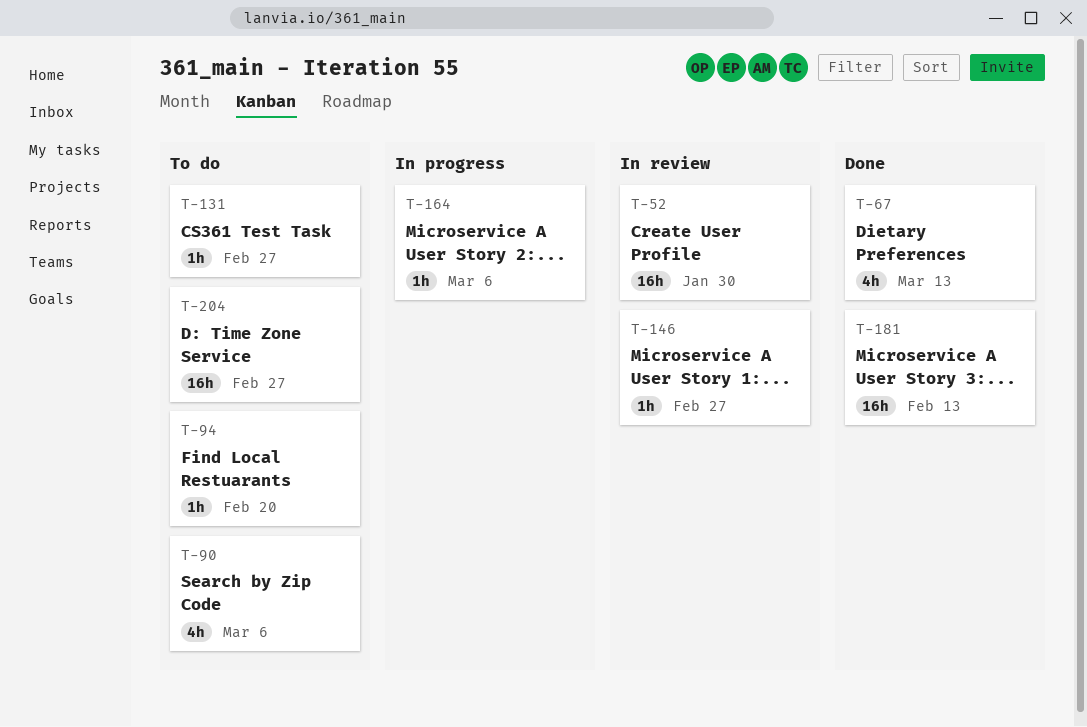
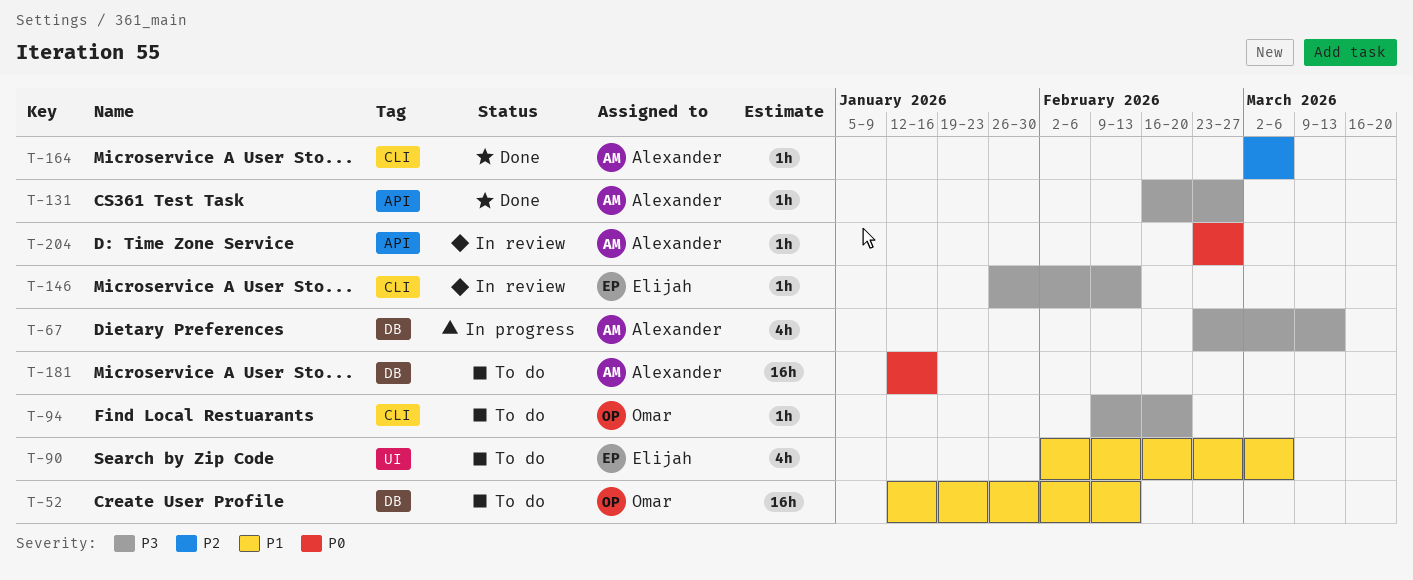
T-52, status: In review -> To do
T-52, due: Jan 30 -> Feb 13
T-67, status: Done -> In progress
T-131, status: To do -> Done
T-146, due: Feb 27 -> Feb 13
T-164, status: In progress -> Done
T-181, status: Done -> To do
T-181, due: Feb 13 -> Jan 16
T-204, status: To do -> In review
T-204, estimate: 16h -> 1h

